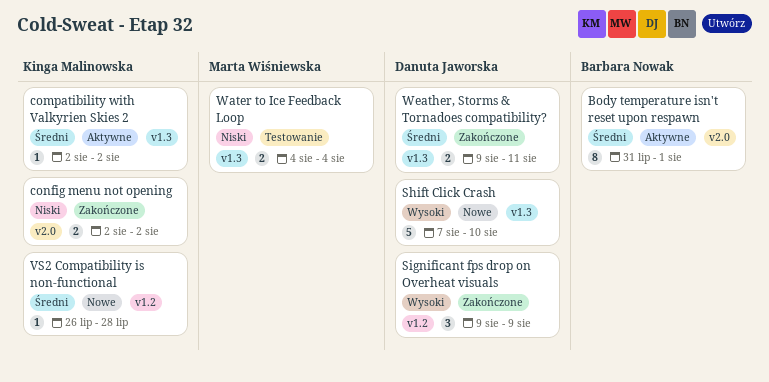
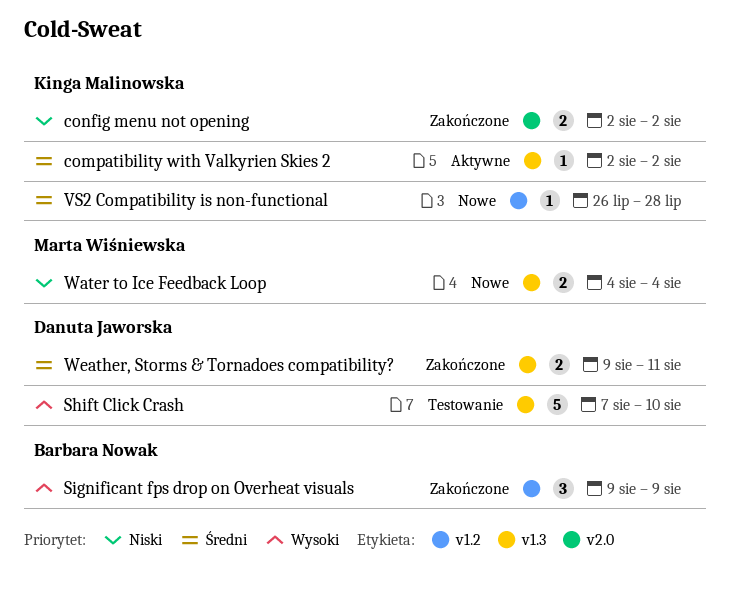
Body temperature isn't reset upon respawn: present -> none
Shift Click Crash, status: Nowe -> Testowanie
Significant fps drop on Overheat visuals, owner: Danuta Jaworska -> Barbara Nowak
Water to Ice Feedback Loop, status: Testowanie -> Nowe

